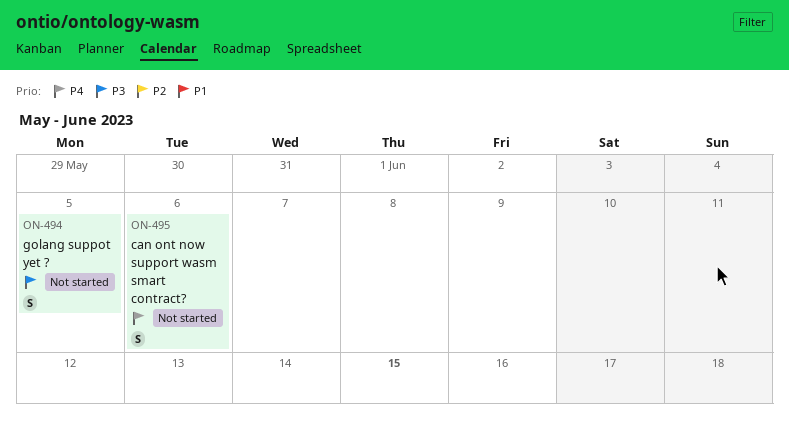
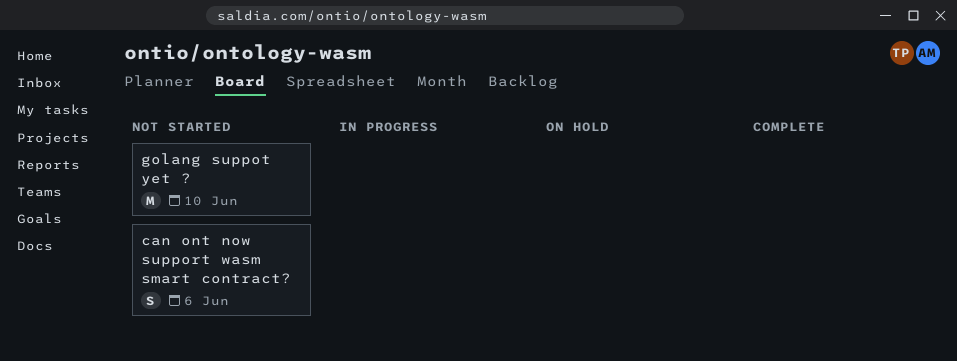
golang suppot yet ?, estimate: S -> M
golang suppot yet ?, due: Jun 5 -> Jun 10

